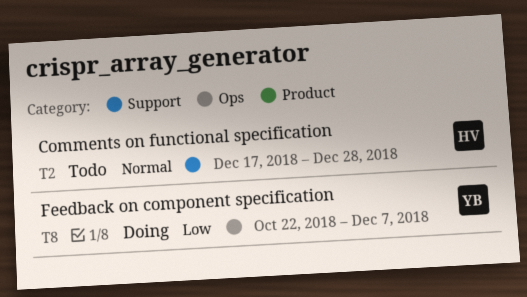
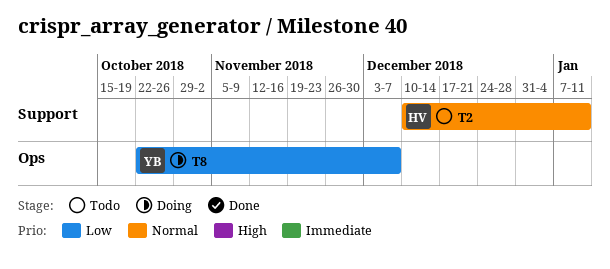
T2, start: Dec 17 -> Dec 10
T2, due: Dec 28 -> Jan 11

